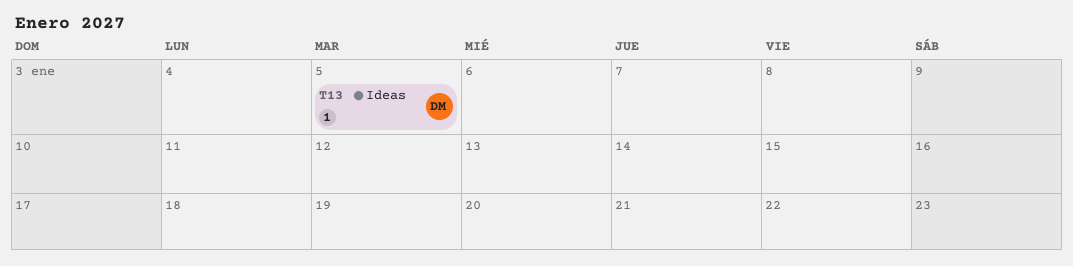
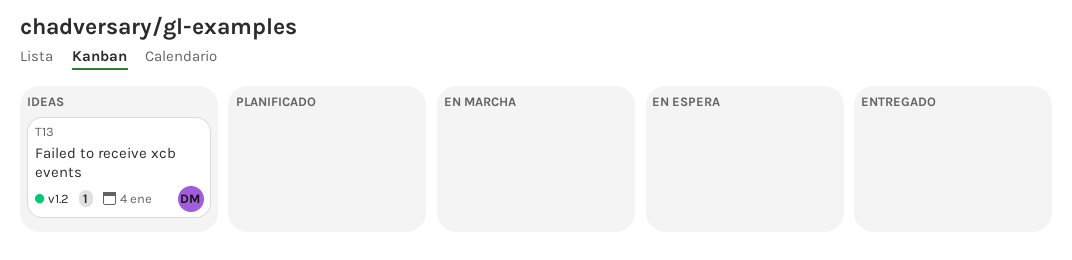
T13, due: Jan 5 -> Jan 4

